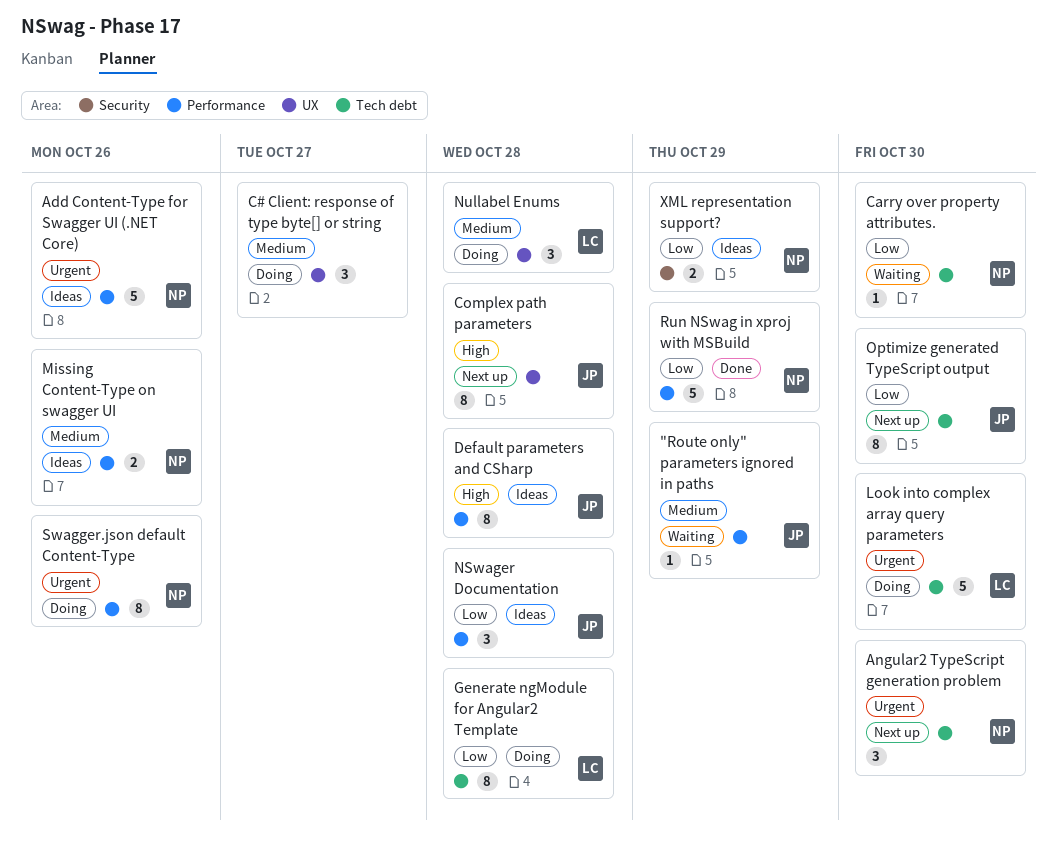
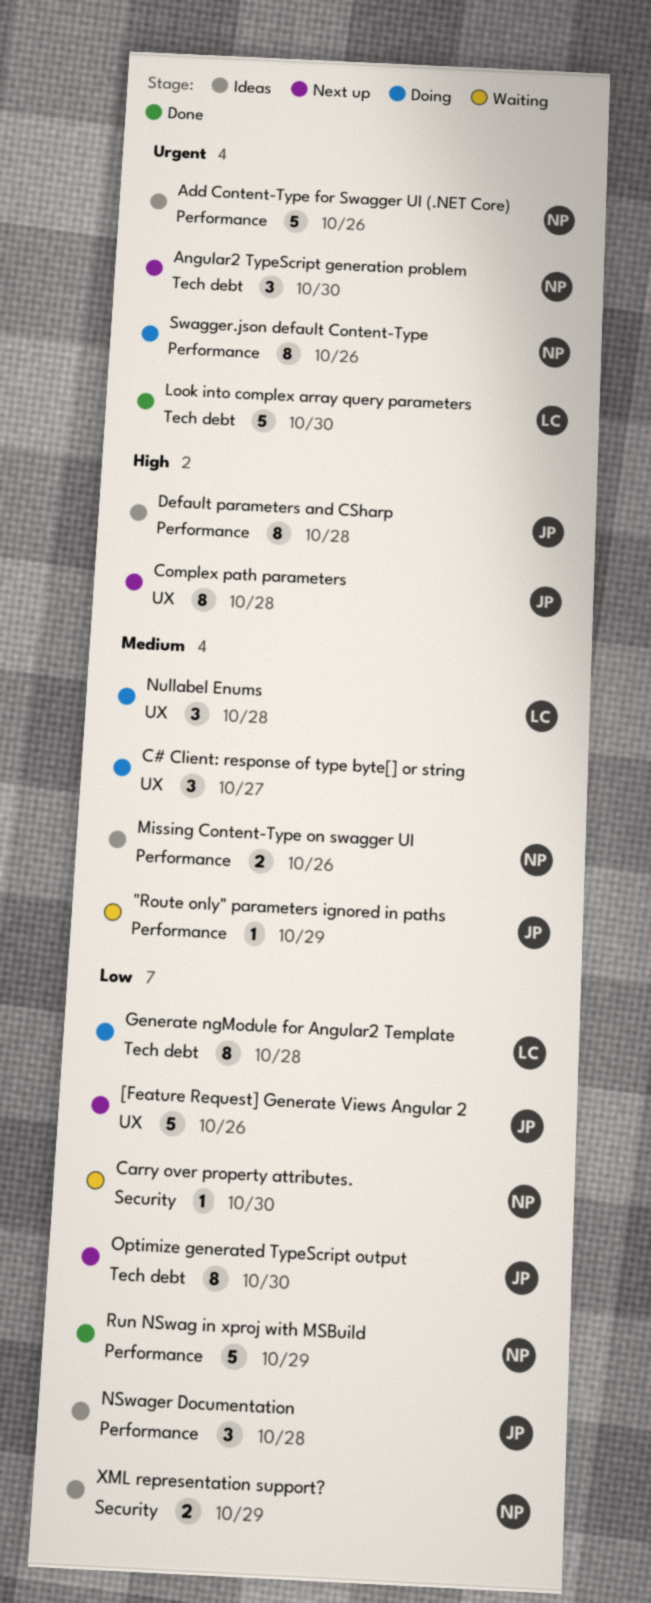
[Feature Request] Generate Views Angular 2: none -> present
Carry over property attributes., label: Tech debt -> Security
Look into complex array query parameters, status: Doing -> Done

